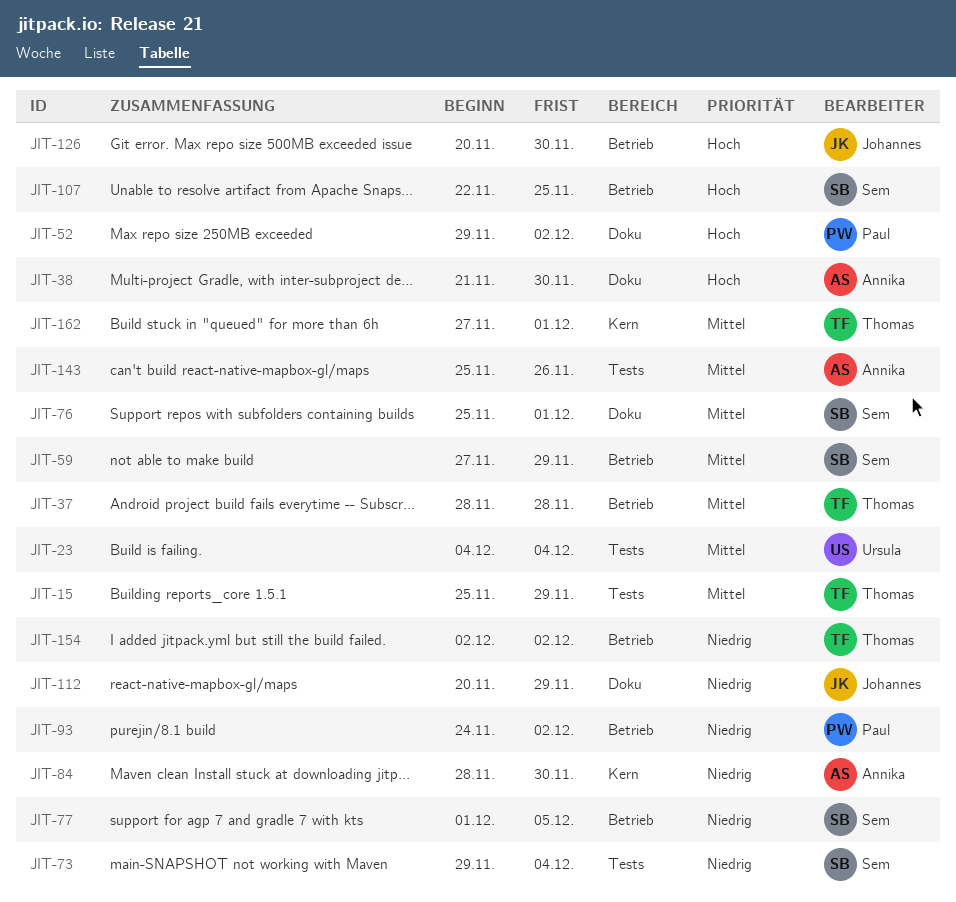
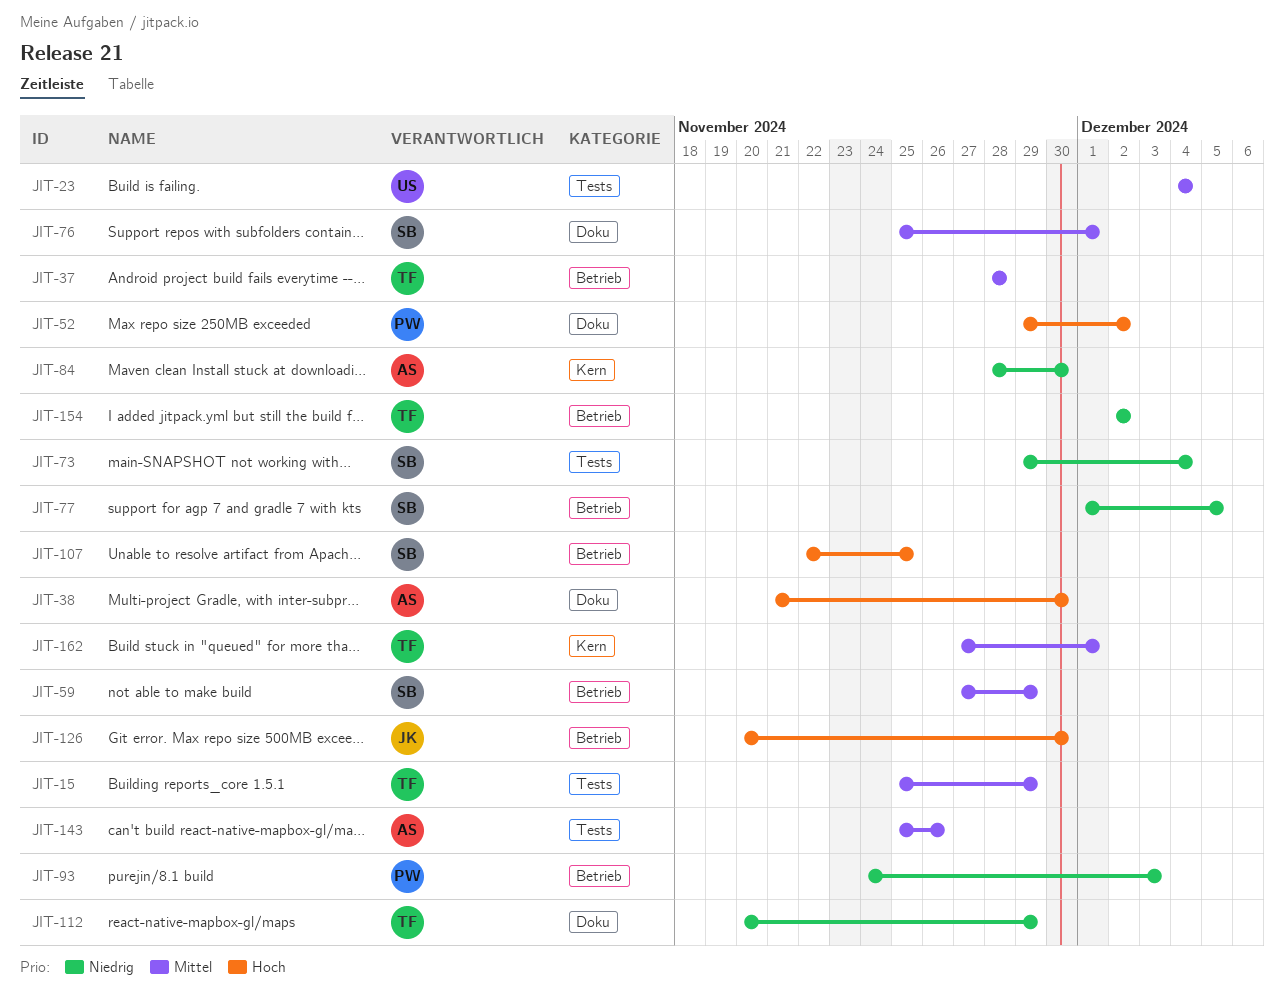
JIT-93, due: Dec 2 -> Dec 3
JIT-112, owner: Johannes -> Thomas

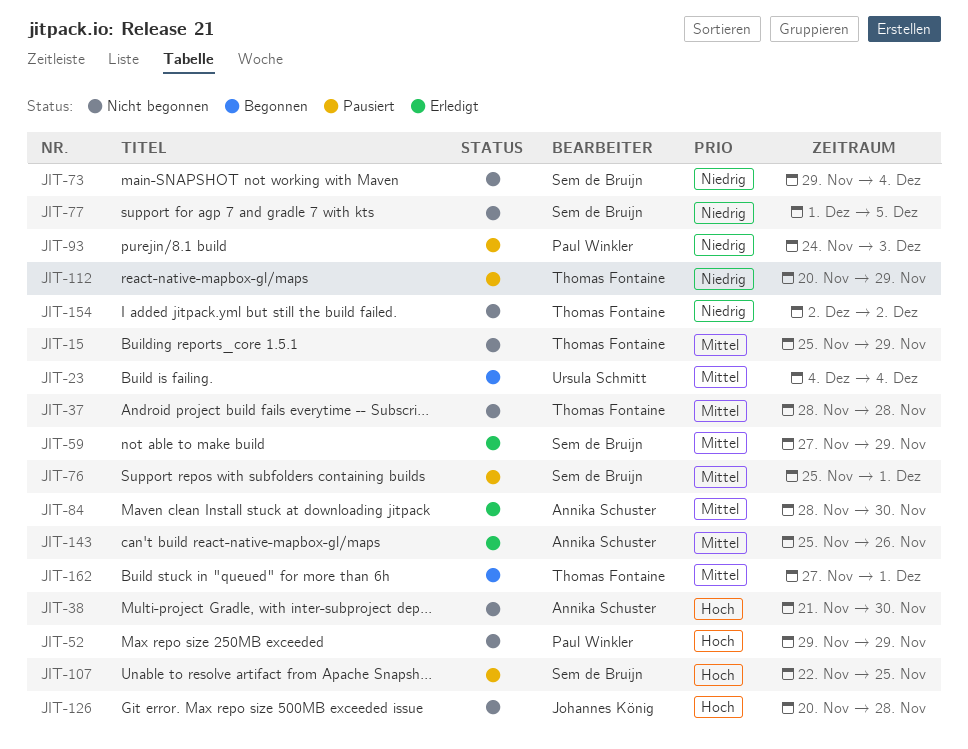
JIT-52, due: Dec 2 -> Nov 29
JIT-84, priority: Niedrig -> Mittel
JIT-126, due: Nov 30 -> Nov 28

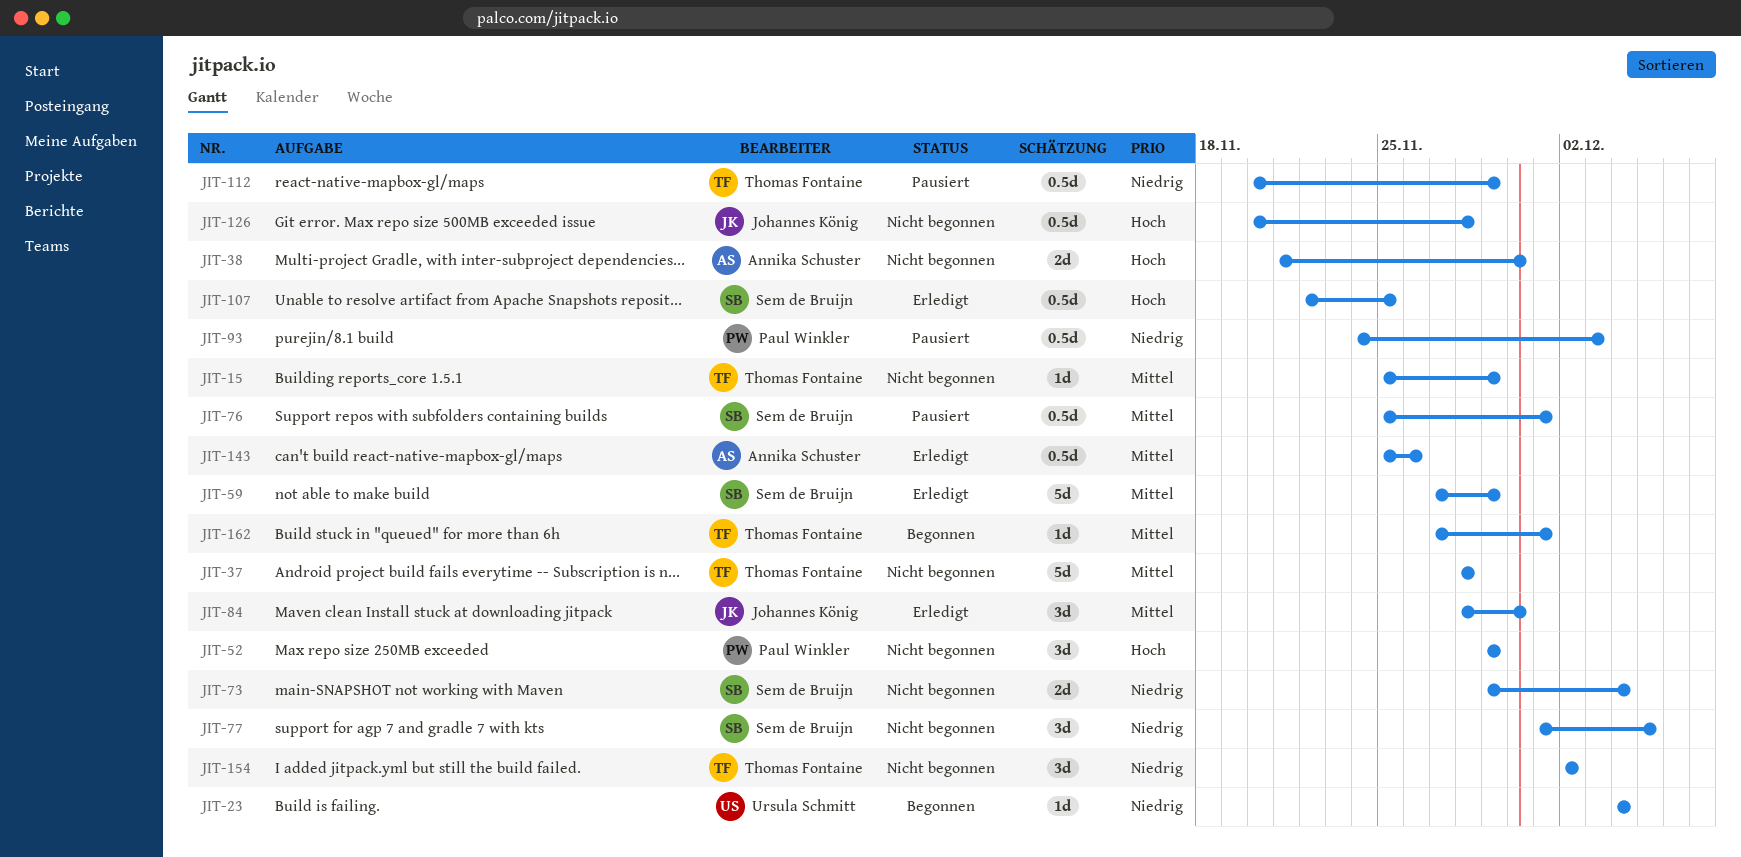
JIT-23, priority: Mittel -> Niedrig
JIT-84, owner: Annika Schuster -> Johannes König
JIT-107, status: Pausiert -> Erledigt

